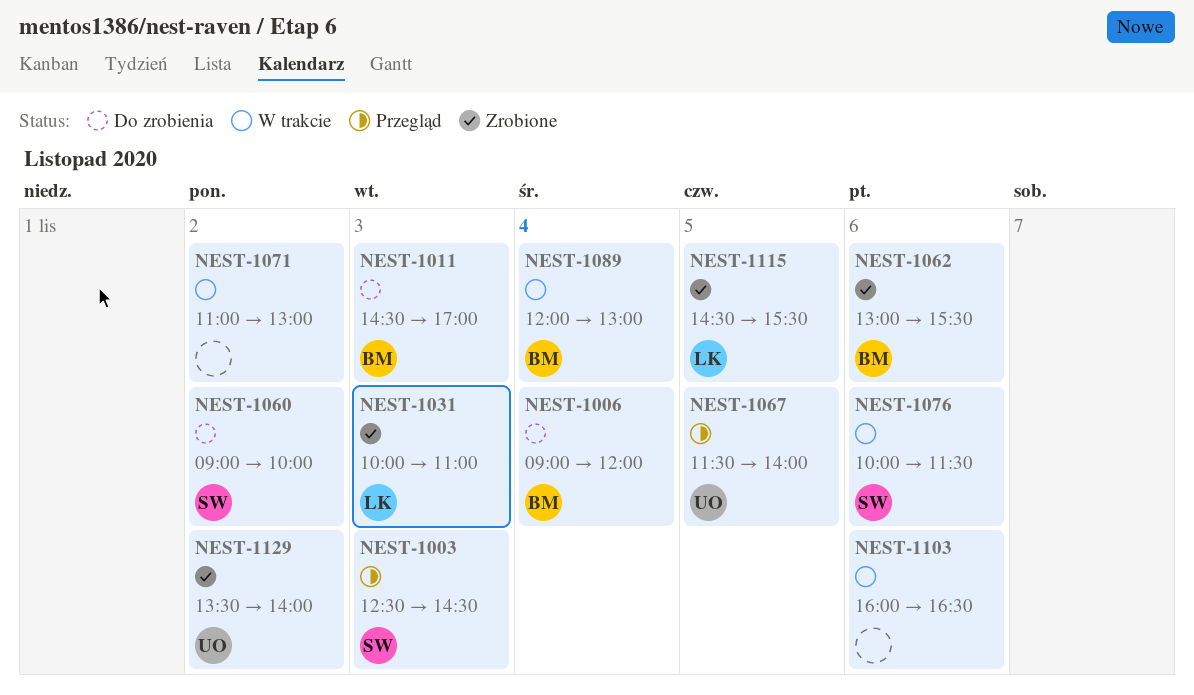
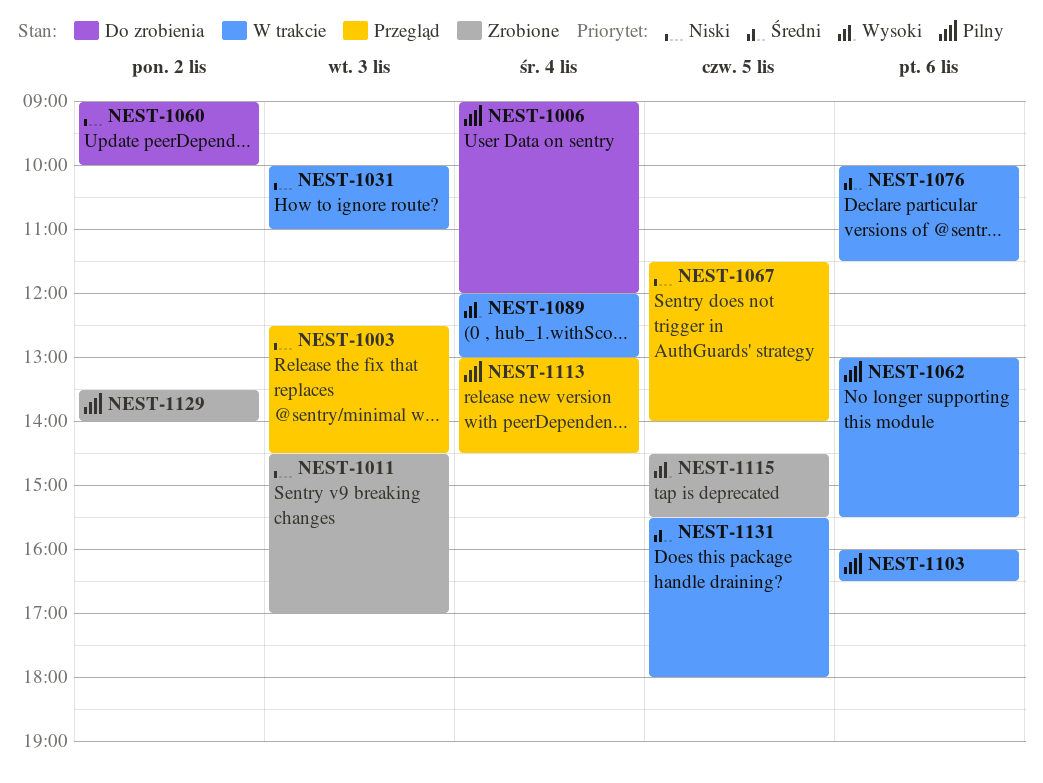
NEST-1011, status: Do zrobienia -> Zrobione
NEST-1031, status: Zrobione -> W trakcie
NEST-1062, status: Zrobione -> W trakcie
NEST-1071: present -> none
NEST-1113: none -> present
NEST-1131: none -> present

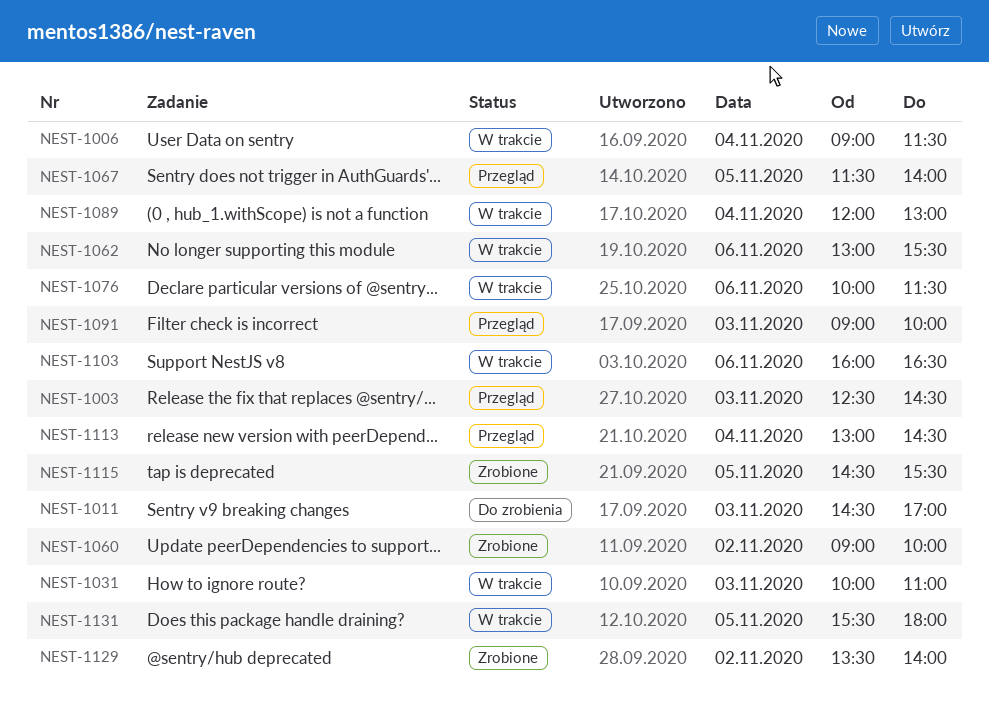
NEST-1006, status: Do zrobienia -> W trakcie
NEST-1006, ends: 12:00 -> 11:30
NEST-1011, status: Zrobione -> Do zrobienia
NEST-1060, status: Do zrobienia -> Zrobione
NEST-1091: none -> present

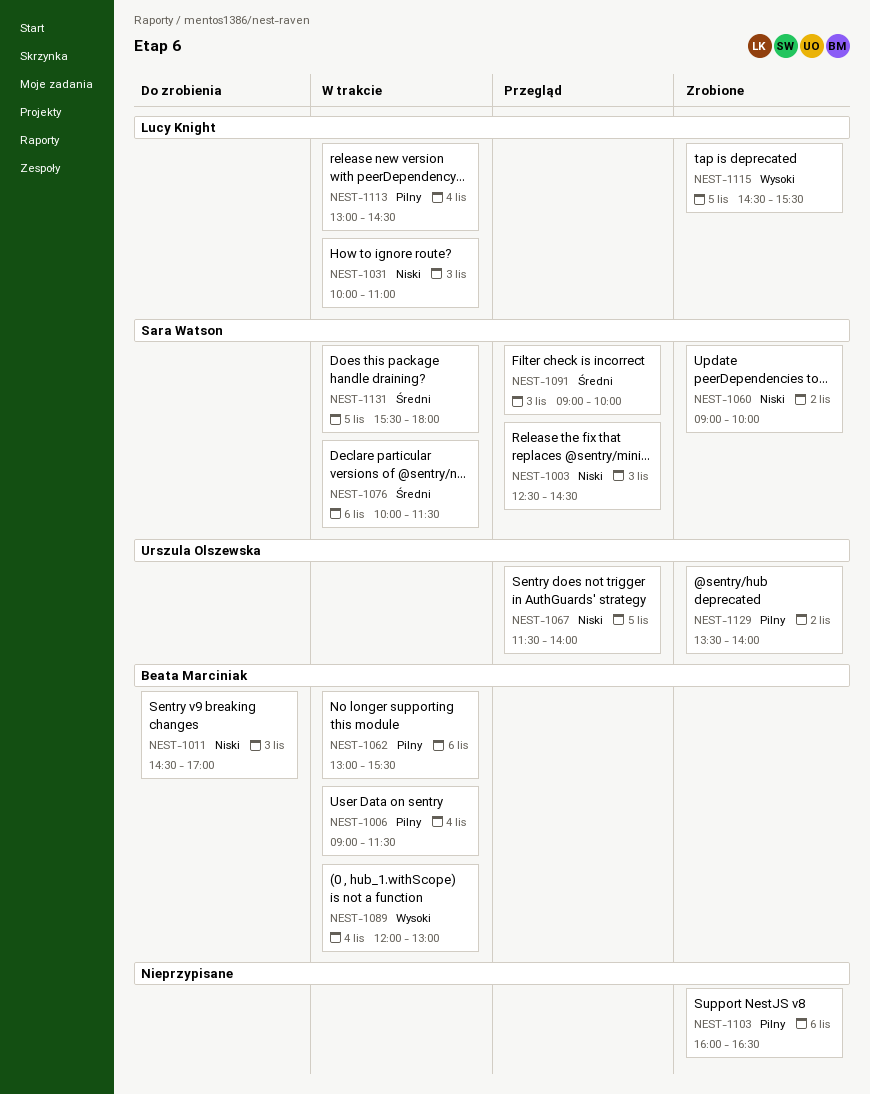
NEST-1103, status: W trakcie -> Zrobione
NEST-1113, status: Przegląd -> W trakcie

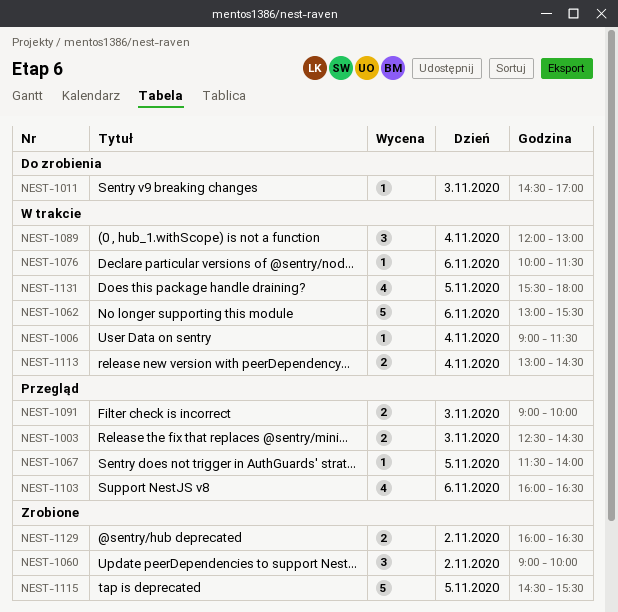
NEST-1031: present -> none
NEST-1103, status: Zrobione -> Przegląd
NEST-1129, begins: 13:30 -> 16:00
NEST-1129, ends: 14:00 -> 16:30

